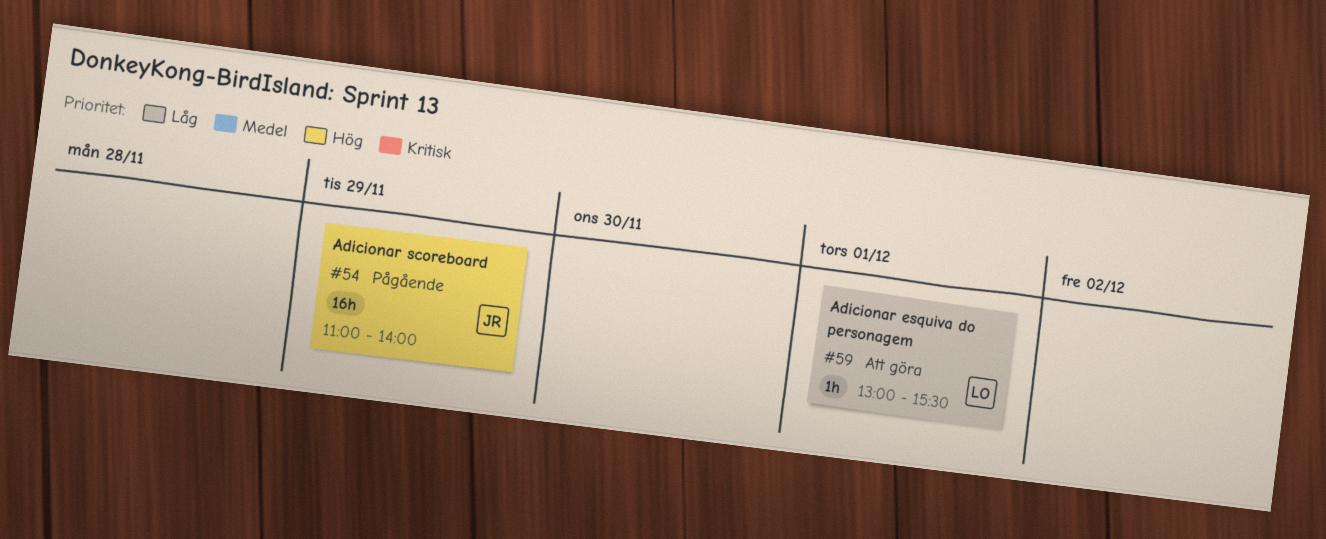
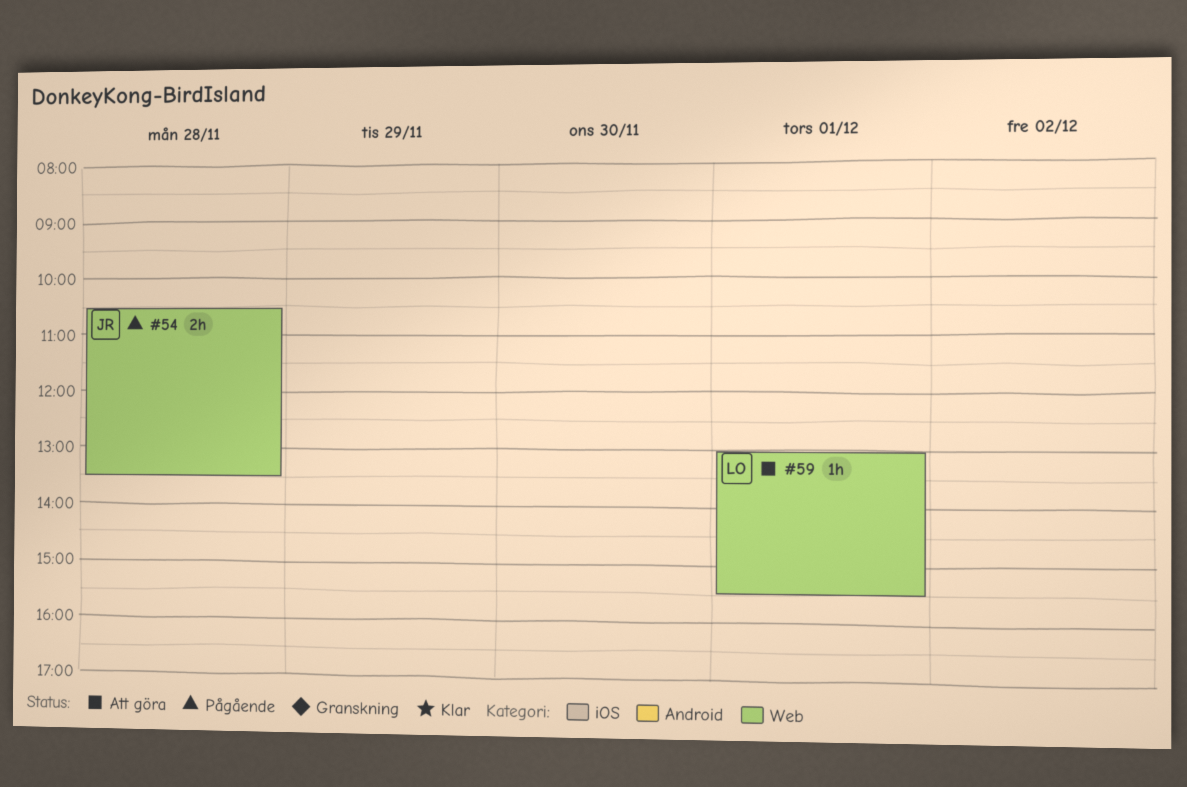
#54, estimate: 16h -> 2h
#54, day: Nov 29 -> Nov 28
#54, begins: 11:00 -> 10:30
#54, ends: 14:00 -> 13:30

